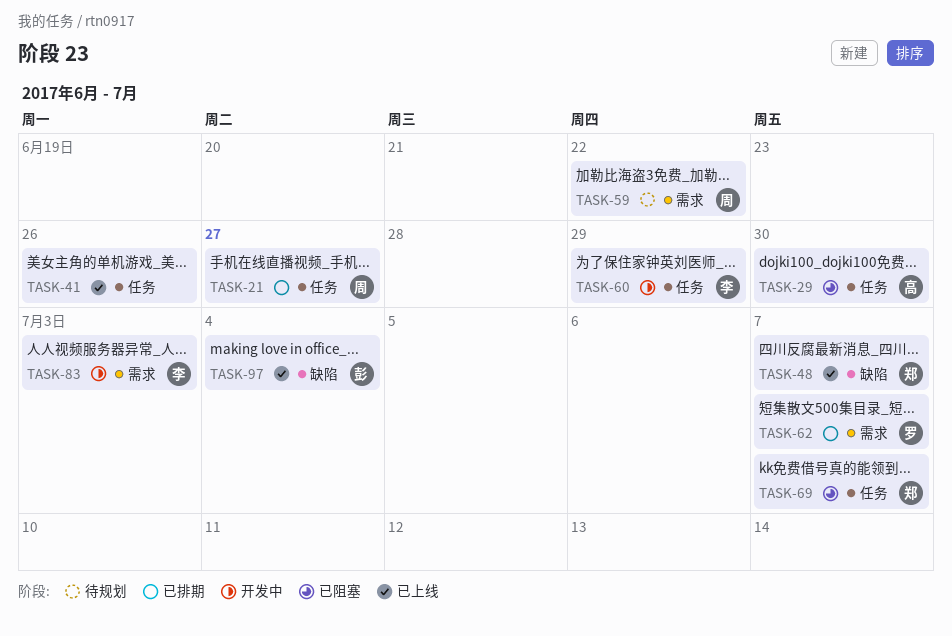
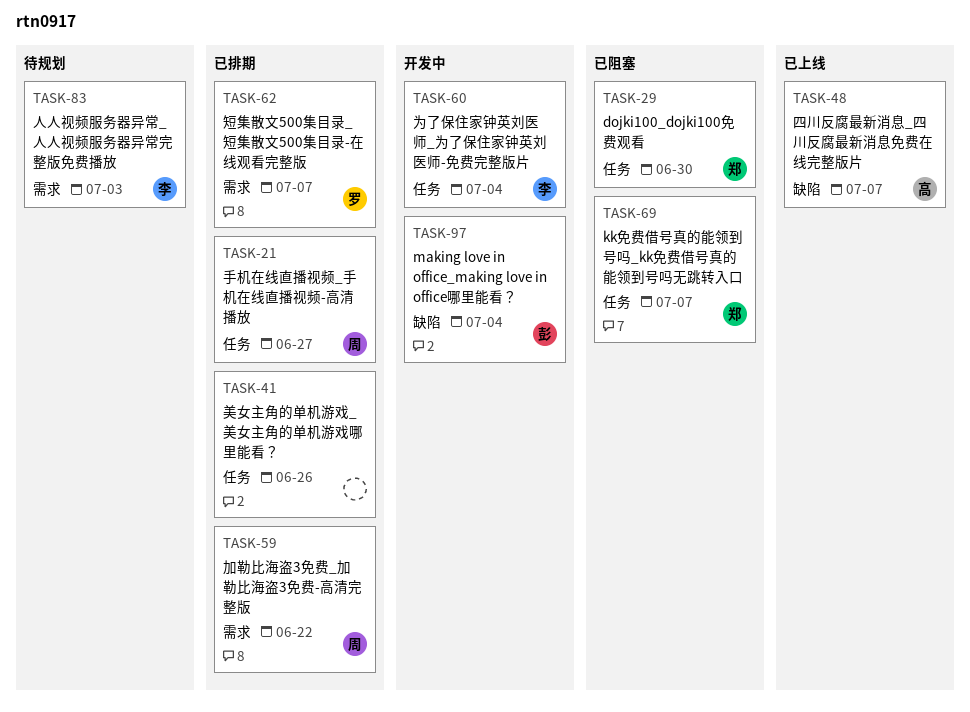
TASK-29, owner: 高 -> 郑
TASK-41, status: 已上线 -> 已排期
TASK-48, owner: 郑 -> 高
TASK-59, status: 待规划 -> 已排期
TASK-60, due: Jun 29 -> Jul 4
TASK-83, status: 开发中 -> 待规划
TASK-97, status: 已上线 -> 开发中

